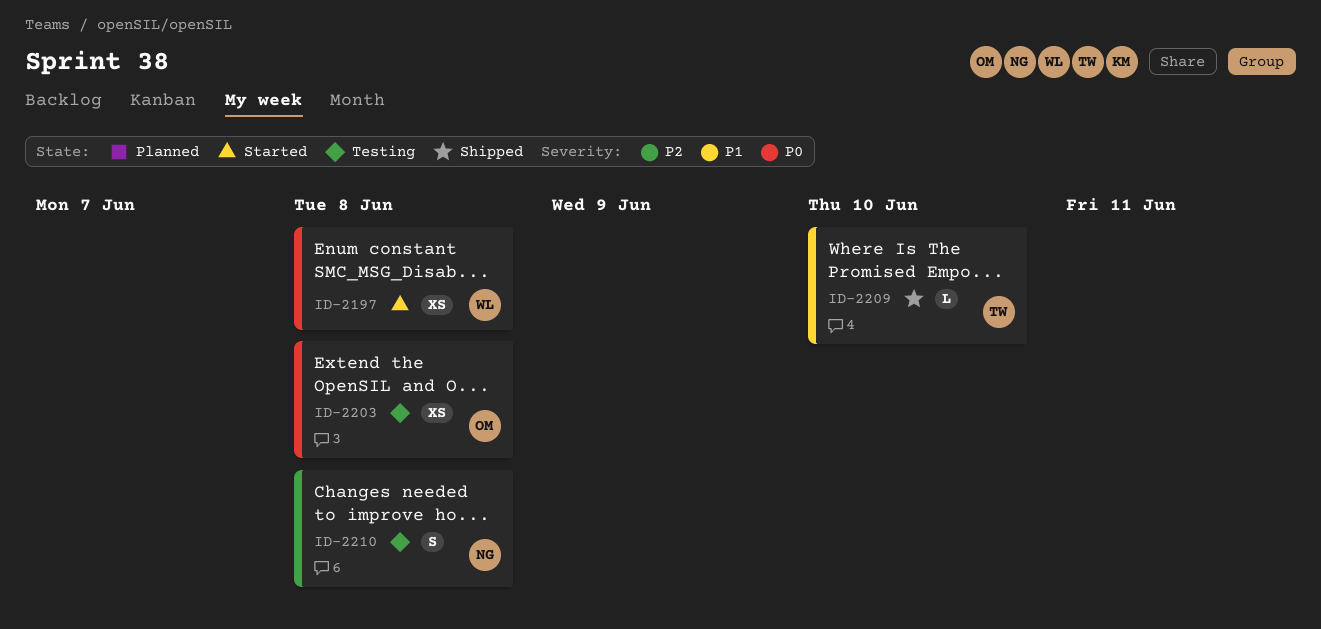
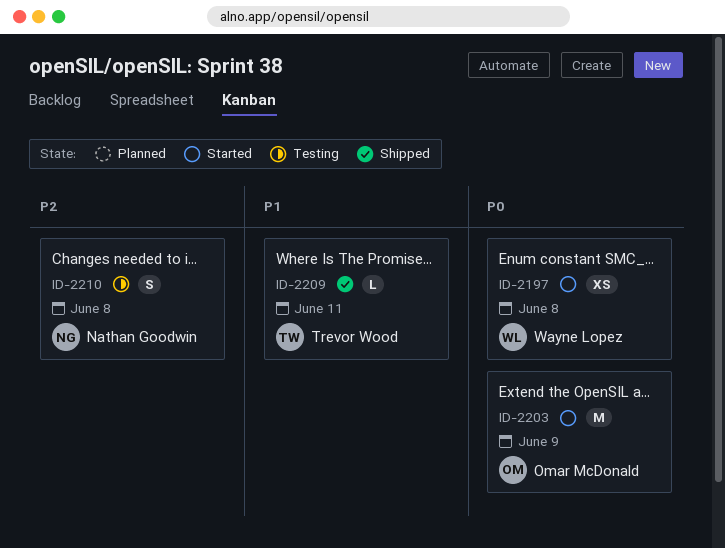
ID-2203, status: Testing -> Started
ID-2203, estimate: XS -> M
ID-2203, due: Jun 8 -> Jun 9
ID-2209, due: Jun 10 -> Jun 11

